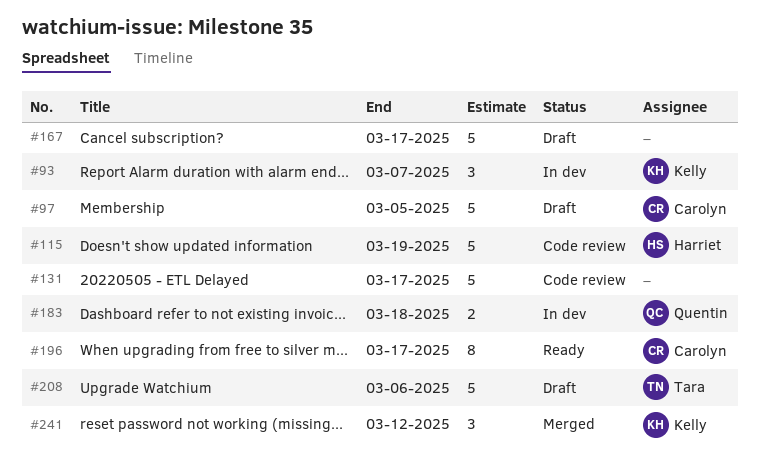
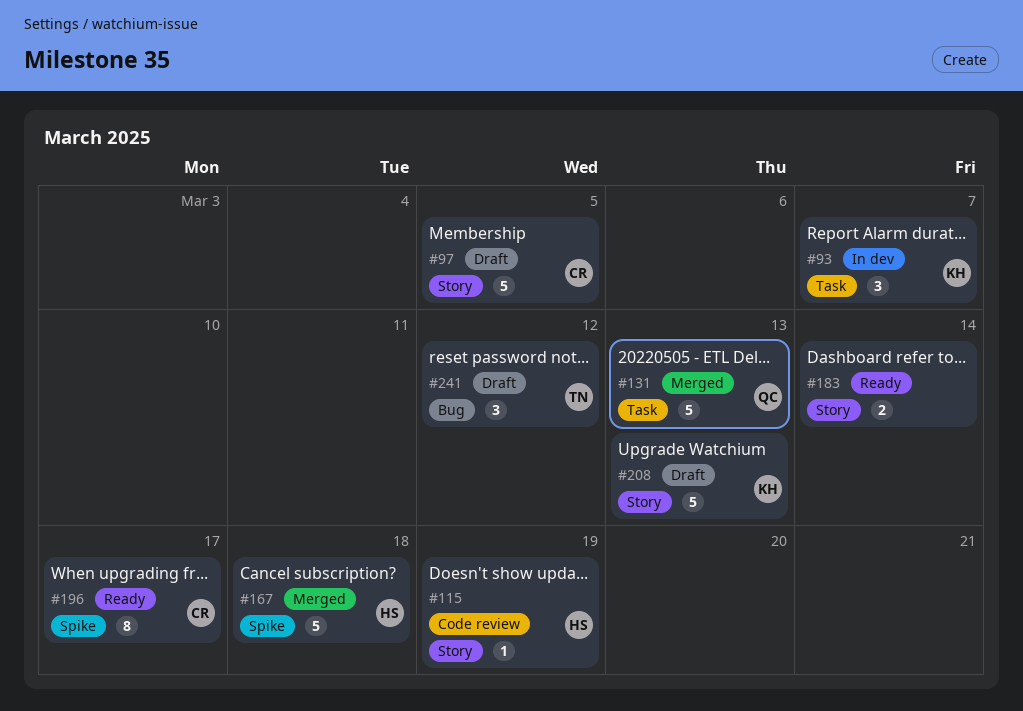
#115, estimate: 5 -> 1
#131, status: Code review -> Merged
#131, owner: none -> Quentin
#131, due: Mar 17 -> Mar 13
#167, status: Draft -> Merged
#167, owner: none -> Harriet
#167, due: Mar 17 -> Mar 18
#183, status: In dev -> Ready
#183, owner: Quentin -> none
#183, due: Mar 18 -> Mar 14
#208, owner: Tara -> Kelly
#208, due: Mar 6 -> Mar 13
#241, status: Merged -> Draft
#241, owner: Kelly -> Tara

